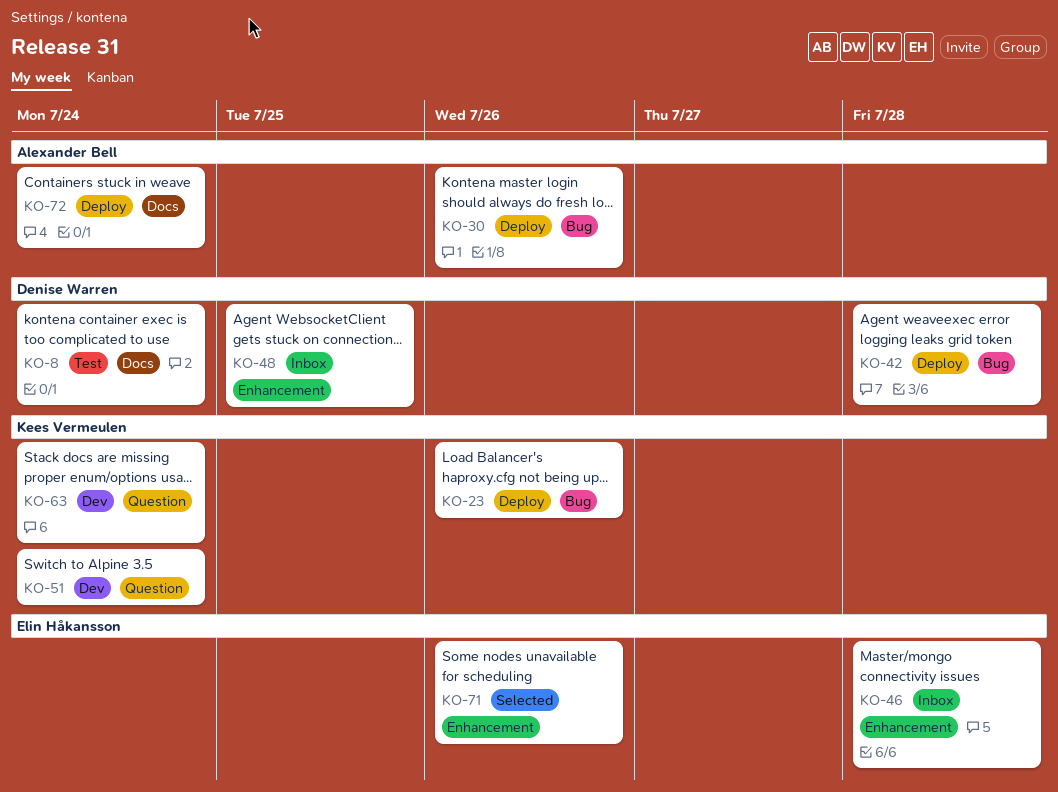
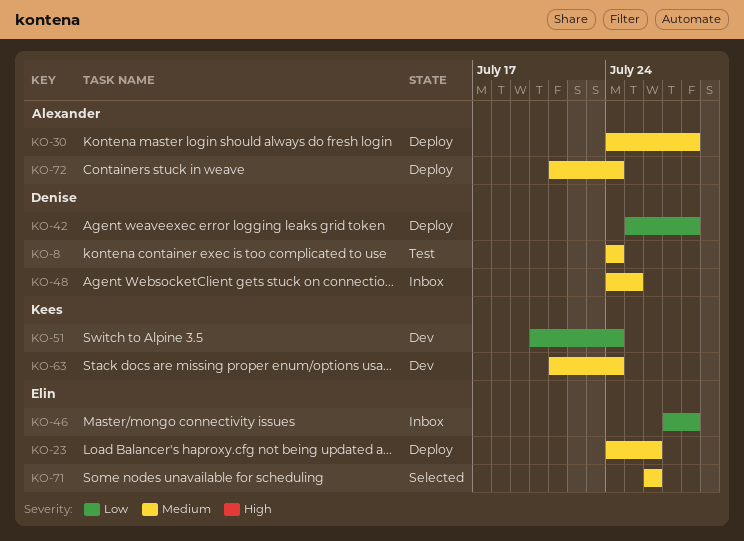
KO-23, owner: Kees Vermeulen -> Elin Håkansson
KO-30, due: Jul 26 -> Jul 28

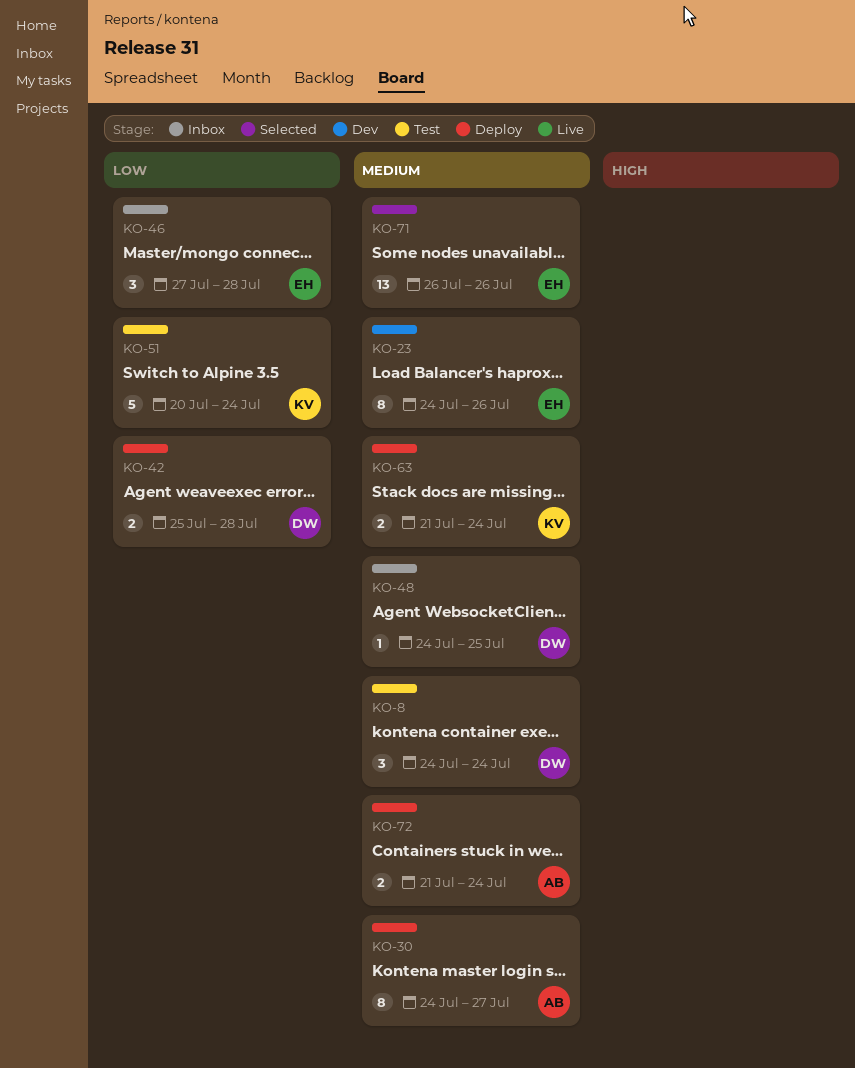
KO-23, status: Deploy -> Dev
KO-30, due: Jul 28 -> Jul 27
KO-51, status: Dev -> Test
KO-63, status: Dev -> Deploy

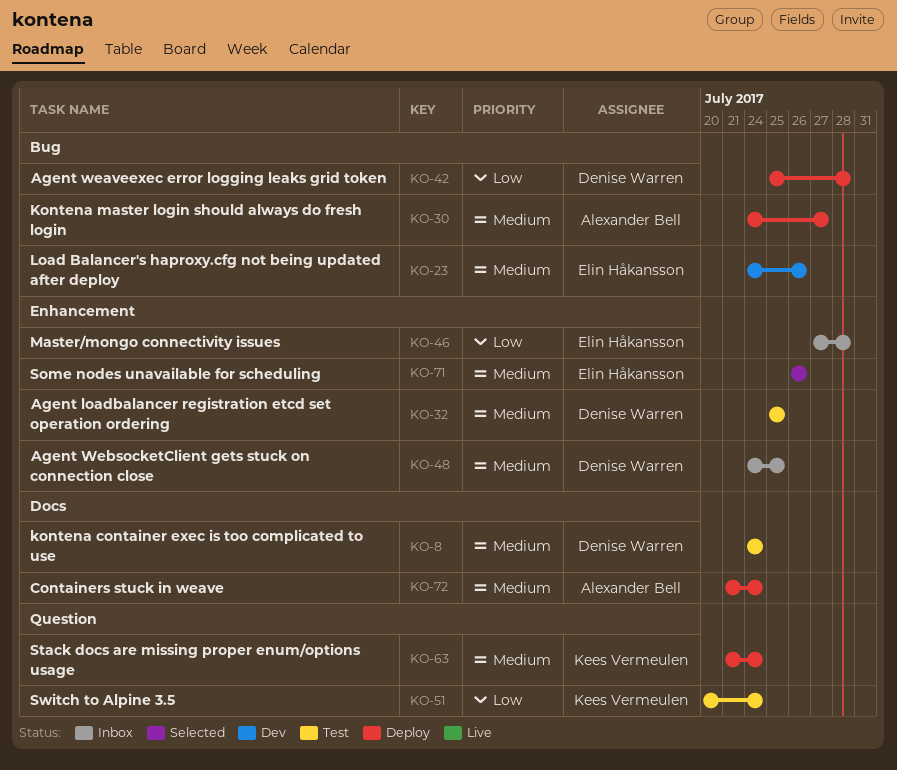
KO-32: none -> present

